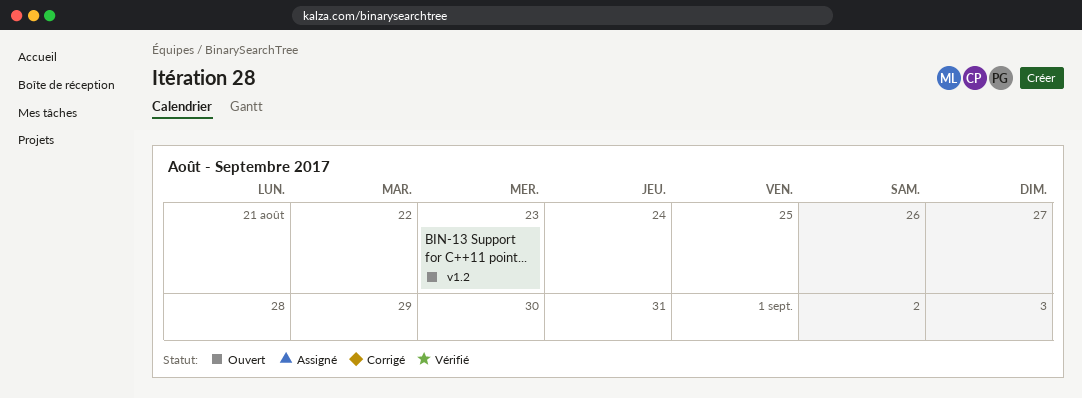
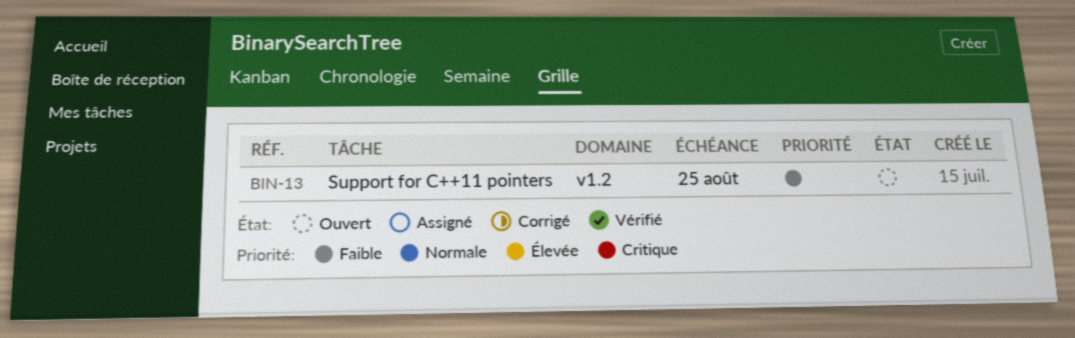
BIN-13, due: Aug 23 -> Aug 25

